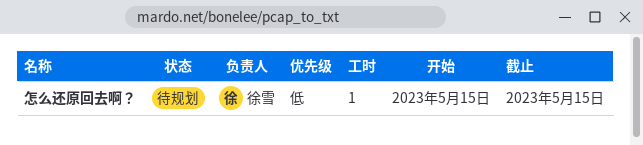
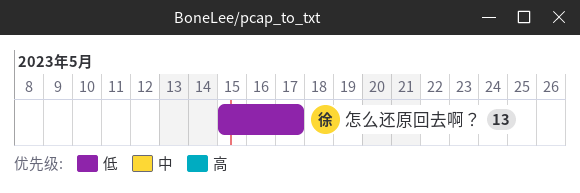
怎么还原回去啊？, estimate: 1 -> 13
怎么还原回去啊？, due: May 15 -> May 17

